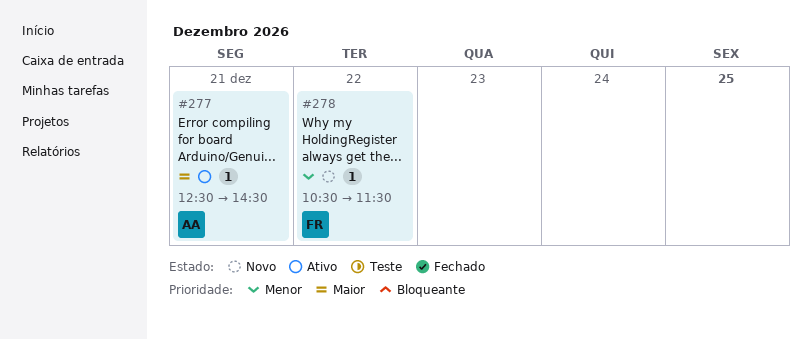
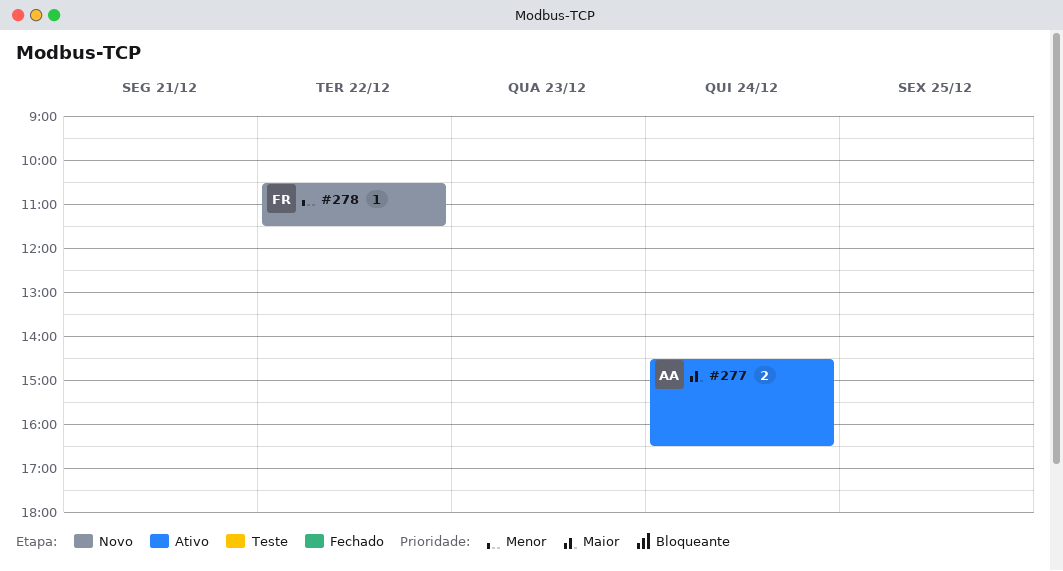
#277, estimate: 1 -> 2
#277, day: Dec 21 -> Dec 24
#277, begins: 12:30 -> 14:30
#277, ends: 14:30 -> 16:30

